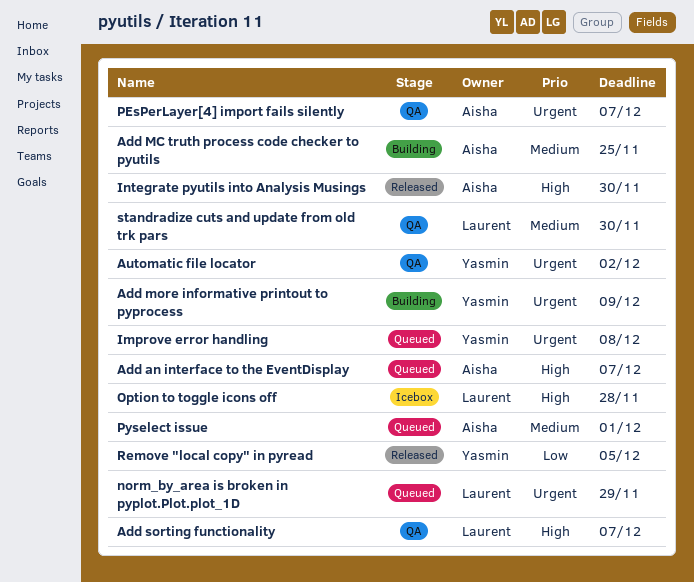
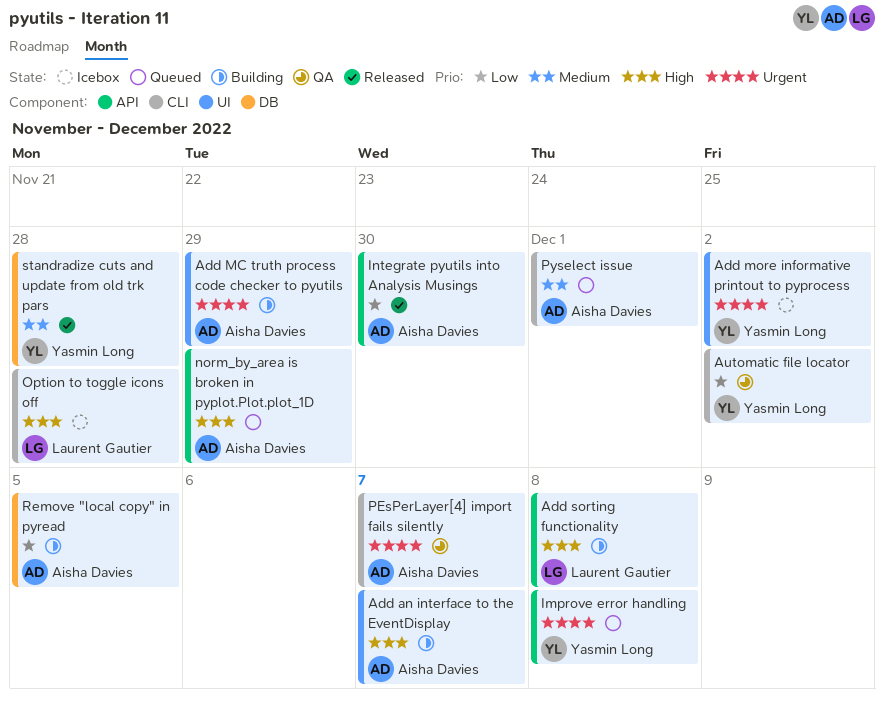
Add an interface to the EventDisplay, status: Queued -> Building
Add MC truth process code checker to pyutils, priority: Medium -> Urgent
Add MC truth process code checker to pyutils, due: Nov 25 -> Nov 29
Add more informative printout to pyprocess, status: Building -> Icebox
Add more informative printout to pyprocess, due: Dec 9 -> Dec 2
Add sorting functionality, status: QA -> Building
Add sorting functionality, due: Dec 7 -> Dec 8
Automatic file locator, priority: Urgent -> Low
Integrate pyutils into Analysis Musings, priority: High -> Low
norm_by_area is broken in pyplot.Plot.plot_1D, owner: Laurent Gautier -> Aisha Davies
norm_by_area is broken in pyplot.Plot.plot_1D, priority: Urgent -> High
Remove "local copy" in pyread, status: Released -> Building
Remove "local copy" in pyread, owner: Yasmin Long -> Aisha Davies
standradize cuts and update from old trk pars, status: QA -> Released
standradize cuts and update from old trk pars, owner: Laurent Gautier -> Yasmin Long
standradize cuts and update from old trk pars, due: Nov 30 -> Nov 28

